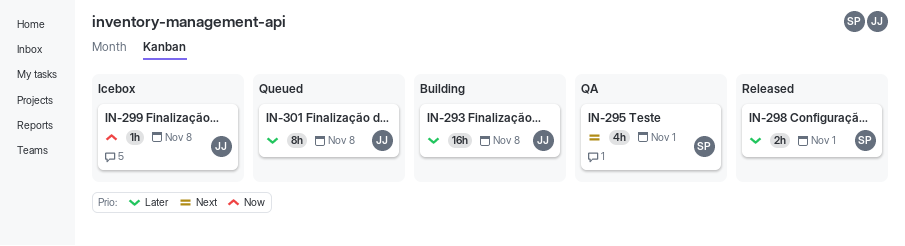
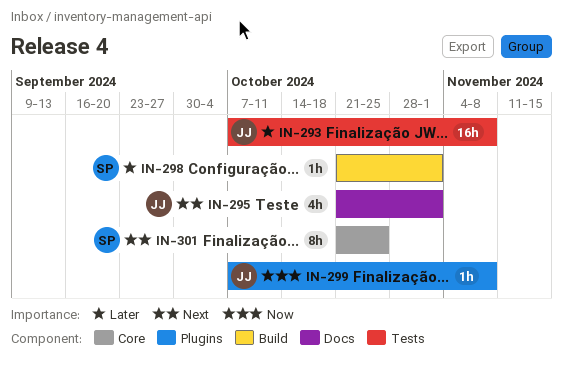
IN-295, owner: SP -> JJ
IN-298, estimate: 2h -> 1h
IN-301, owner: JJ -> SP
IN-301, priority: Later -> Next
IN-301, due: Nov 8 -> Oct 25

